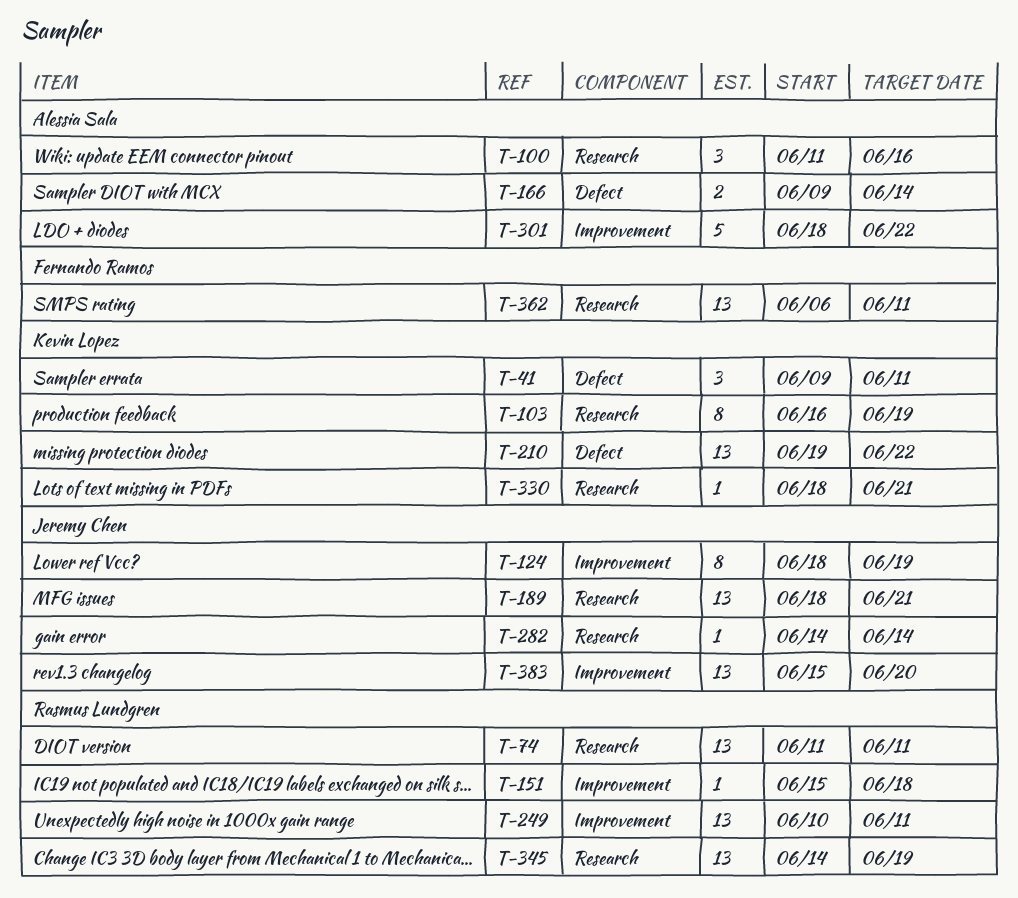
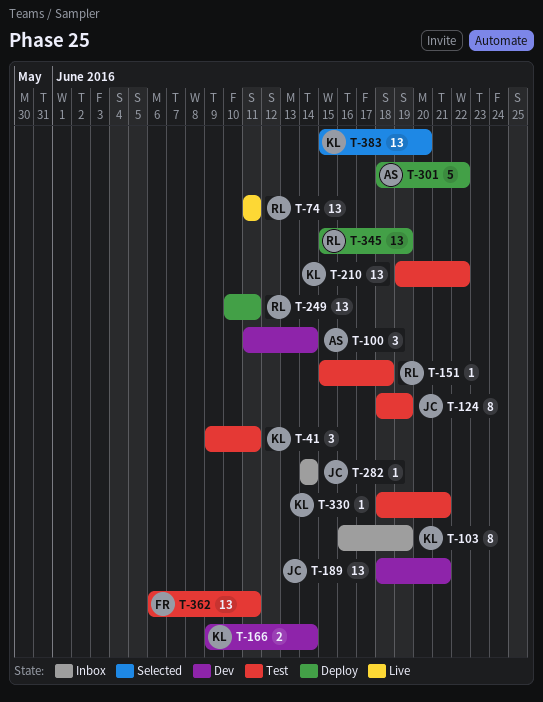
T-100, due: Jun 16 -> Jun 14
T-166, owner: Alessia Sala -> Kevin Lopez
T-345, start: Jun 14 -> Jun 15
T-383, owner: Jeremy Chen -> Kevin Lopez

